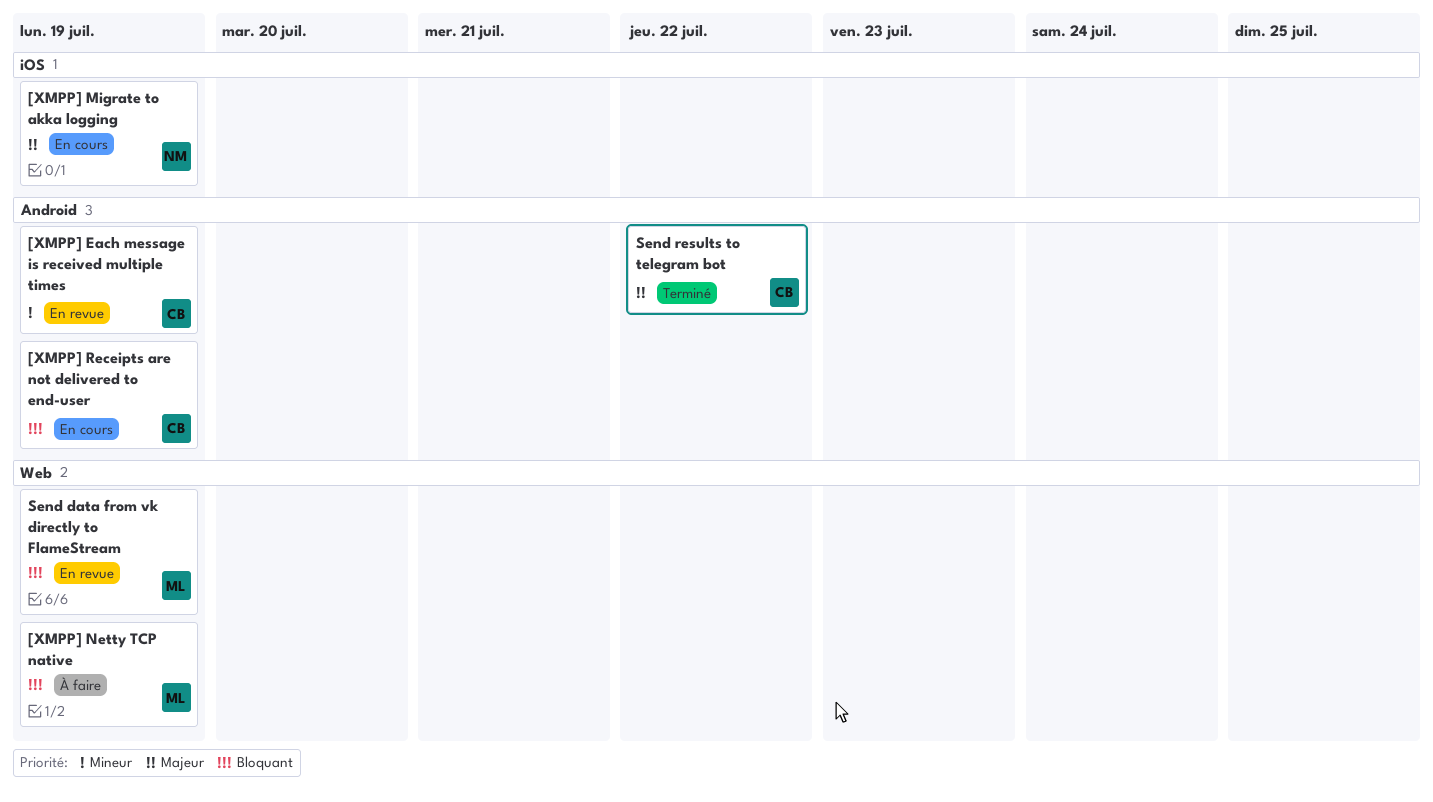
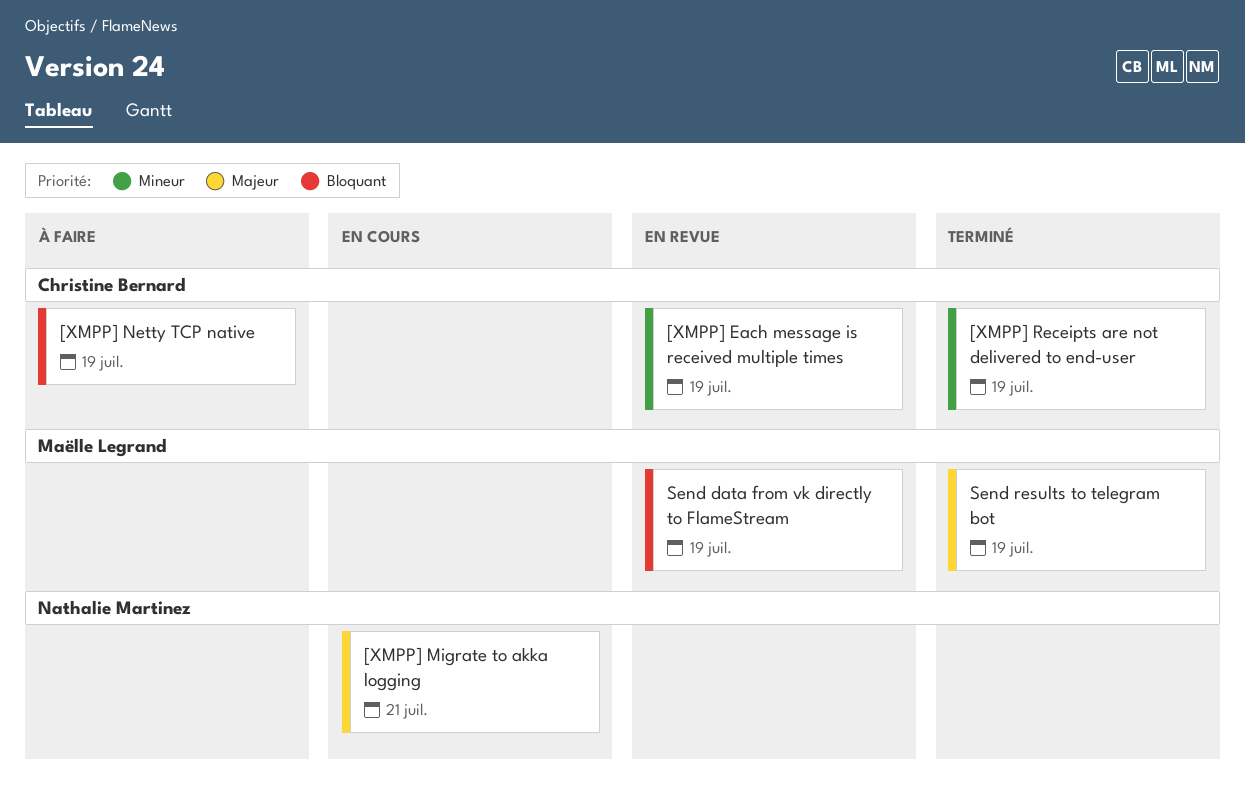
[XMPP] Migrate to akka logging, due: Jul 19 -> Jul 21
[XMPP] Netty TCP native, owner: Maëlle Legrand -> Christine Bernard
[XMPP] Receipts are not delivered to end-user, status: En cours -> Terminé
[XMPP] Receipts are not delivered to end-user, priority: Bloquant -> Mineur
Send results to telegram bot, owner: Christine Bernard -> Maëlle Legrand
Send results to telegram bot, due: Jul 22 -> Jul 19

